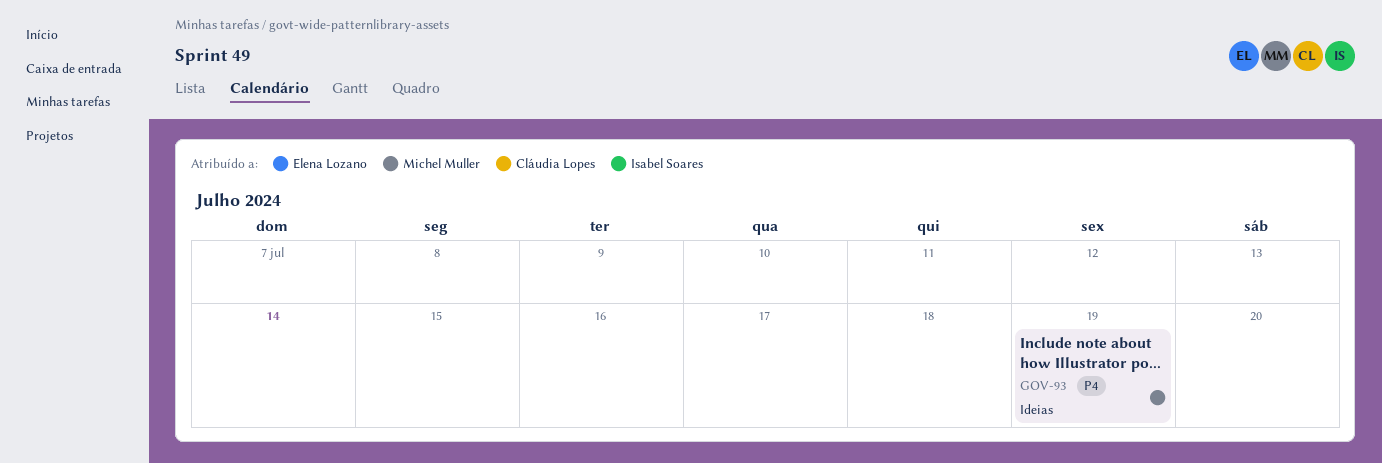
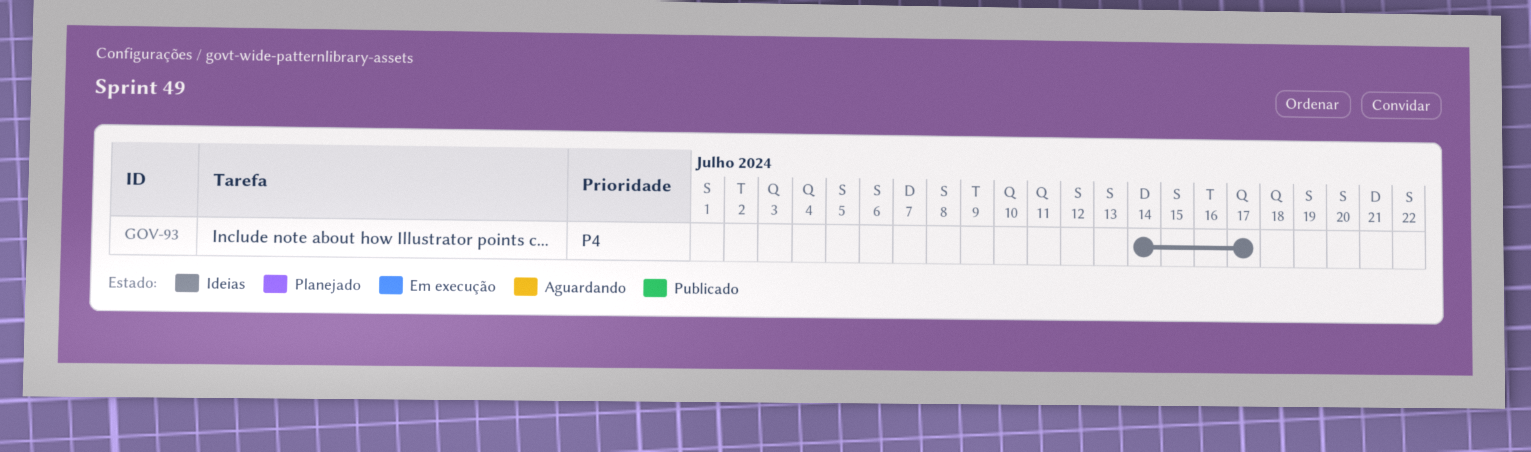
GOV-93, due: Jul 19 -> Jul 17

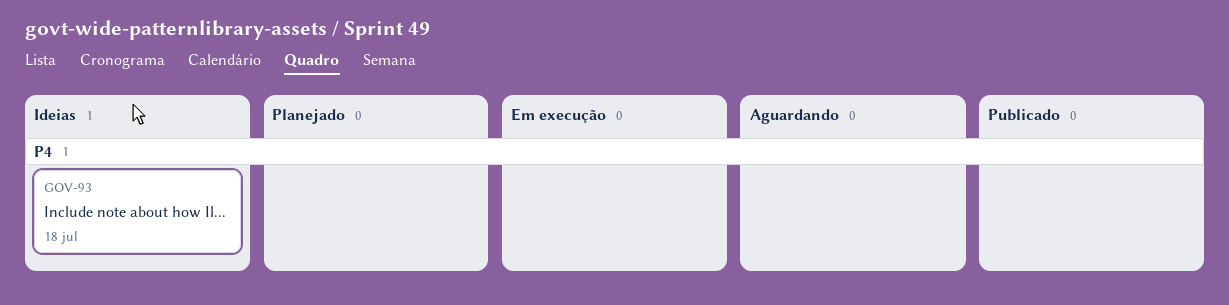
GOV-93, due: Jul 17 -> Jul 18

